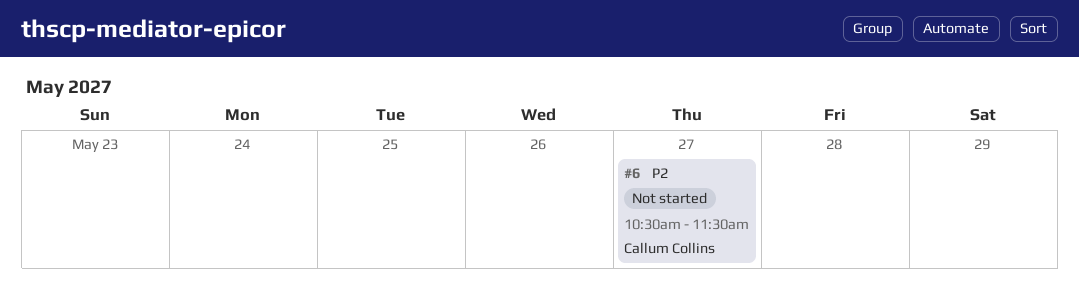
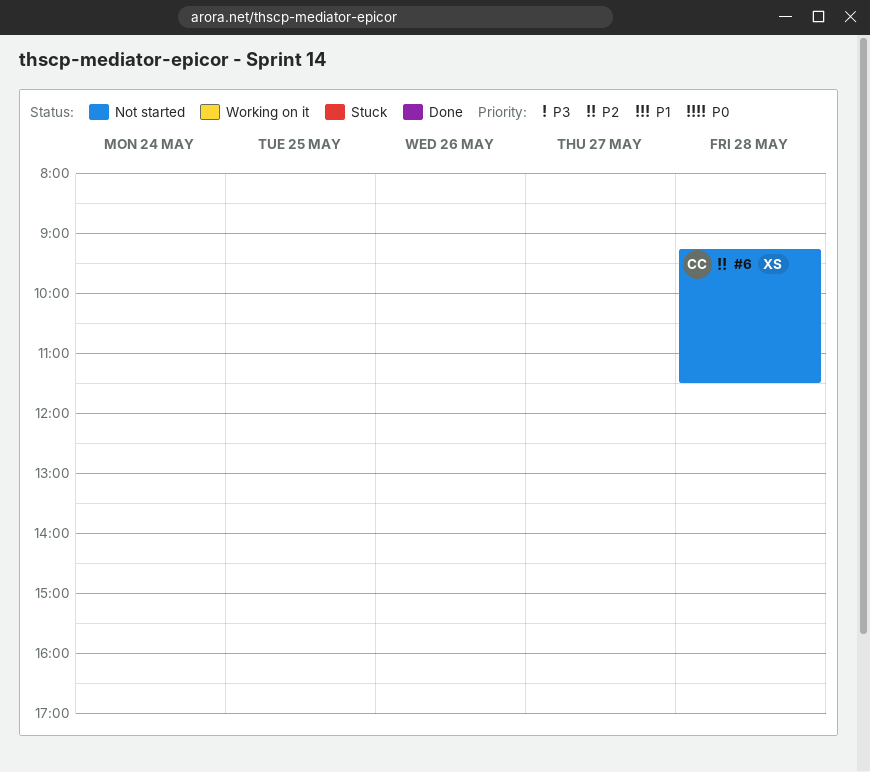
#6, day: May 27 -> May 28
#6, begins: 10:30 -> 09:15

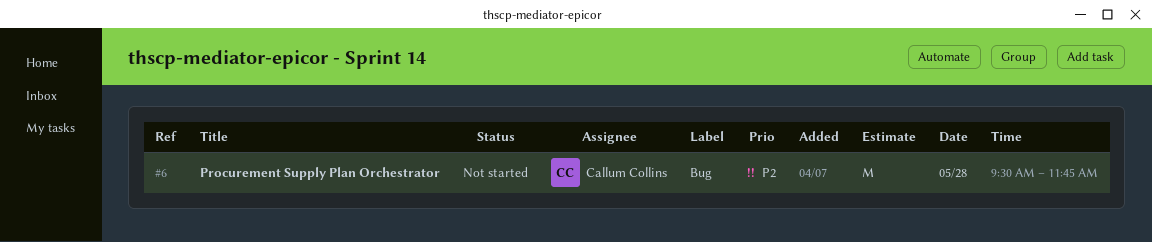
#6, estimate: XS -> M
#6, begins: 09:15 -> 09:30
#6, ends: 11:30 -> 11:45

